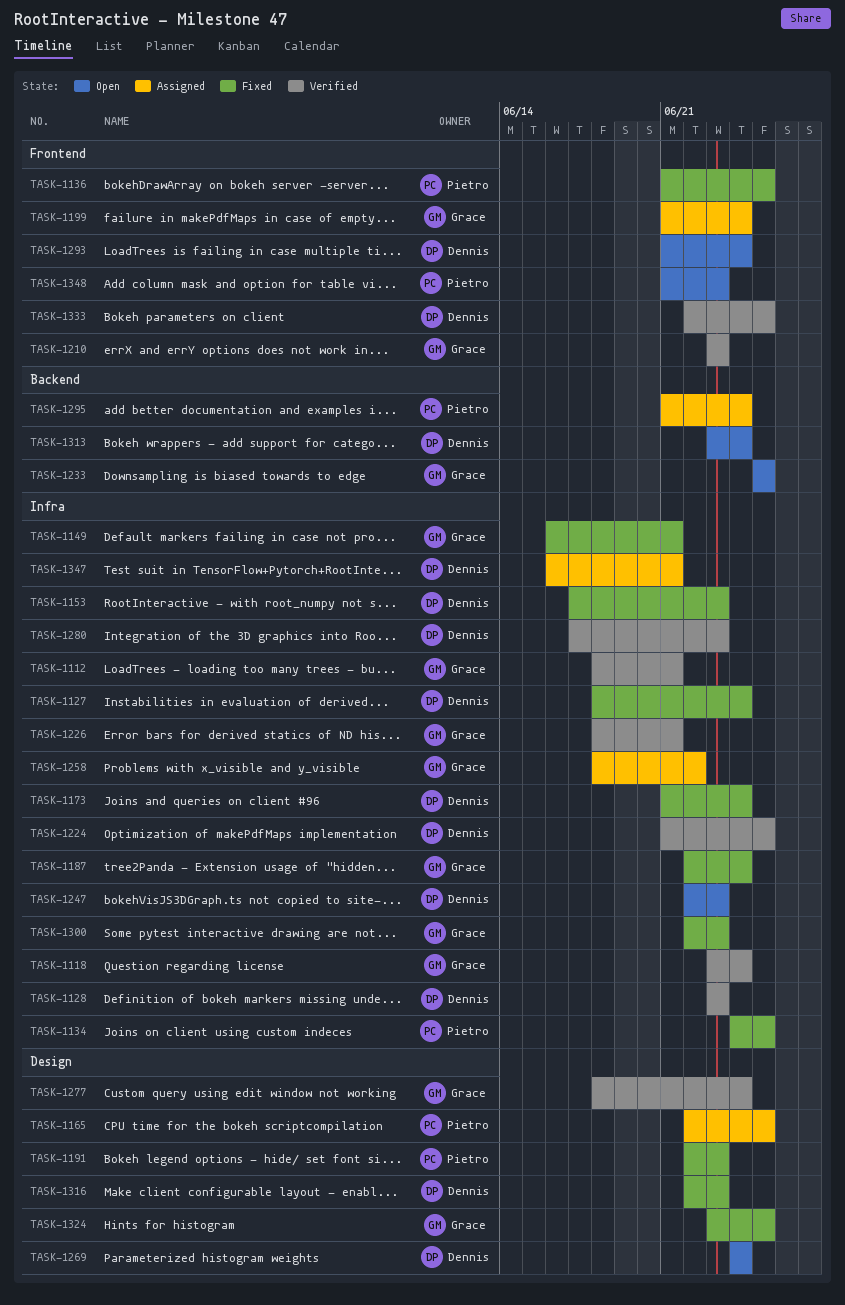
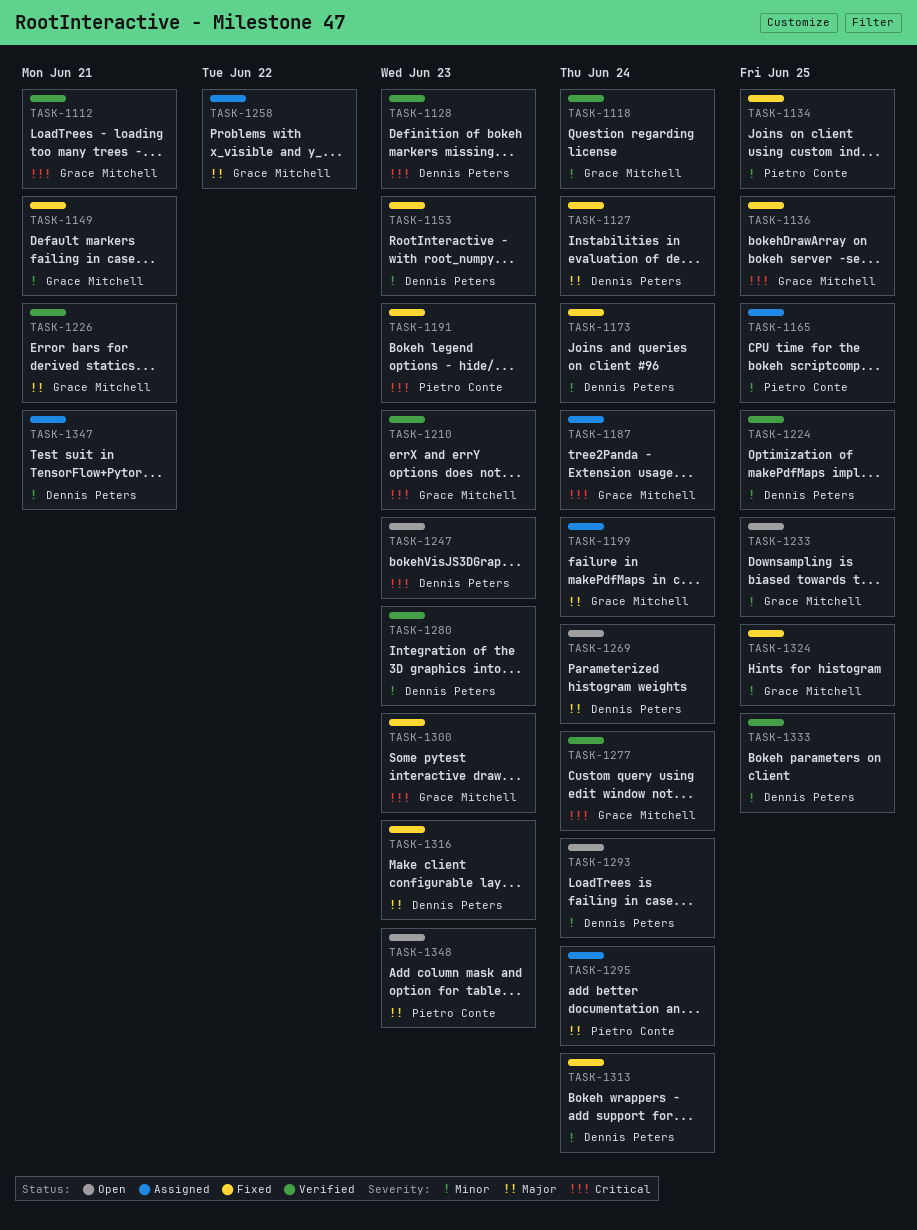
TASK-1136, owner: Pietro Conte -> Grace Mitchell
TASK-1187, status: Fixed -> Assigned
TASK-1313, status: Open -> Fixed

